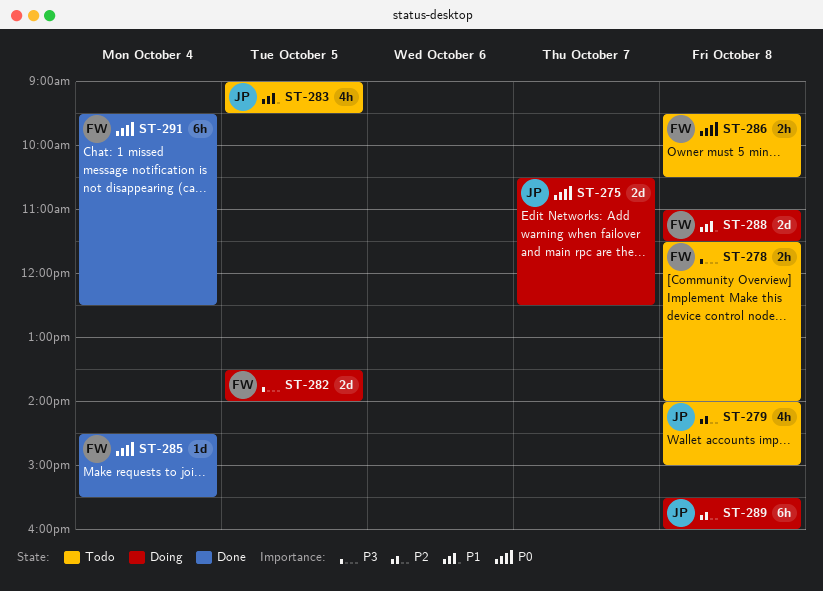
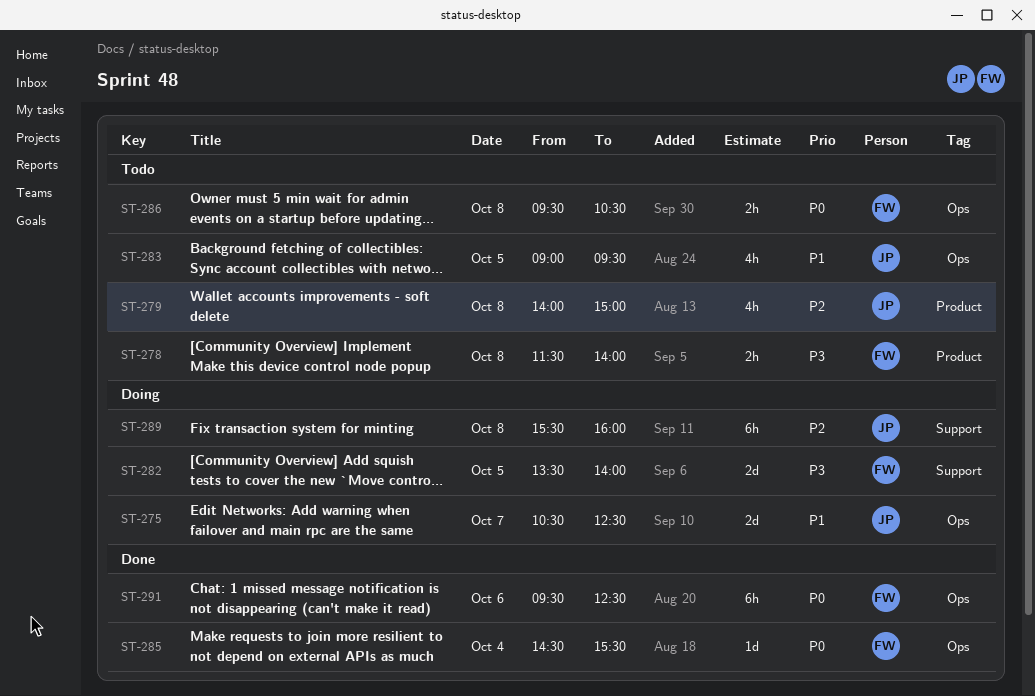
ST-275, priority: P0 -> P1
ST-288: present -> none
ST-291, day: Oct 4 -> Oct 6

